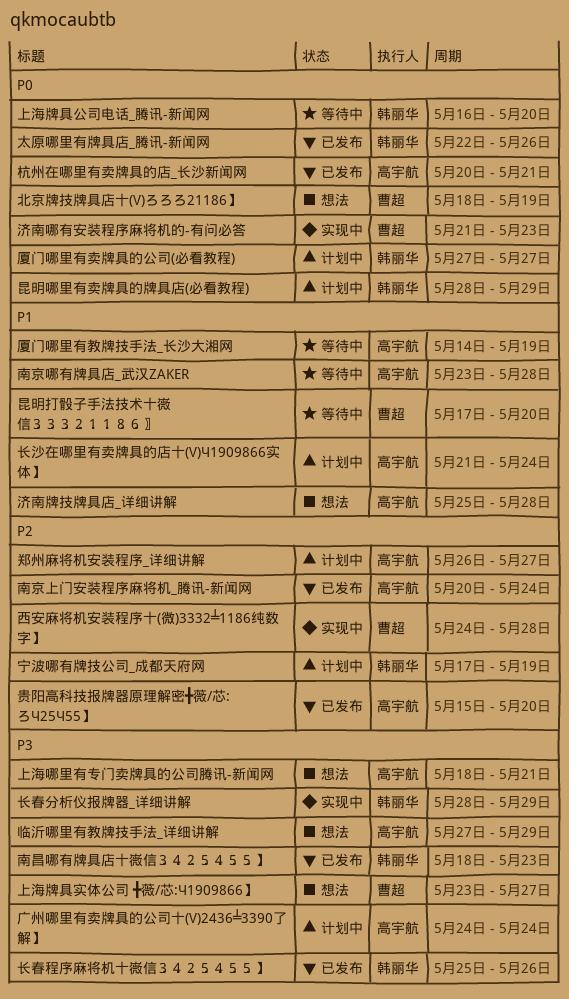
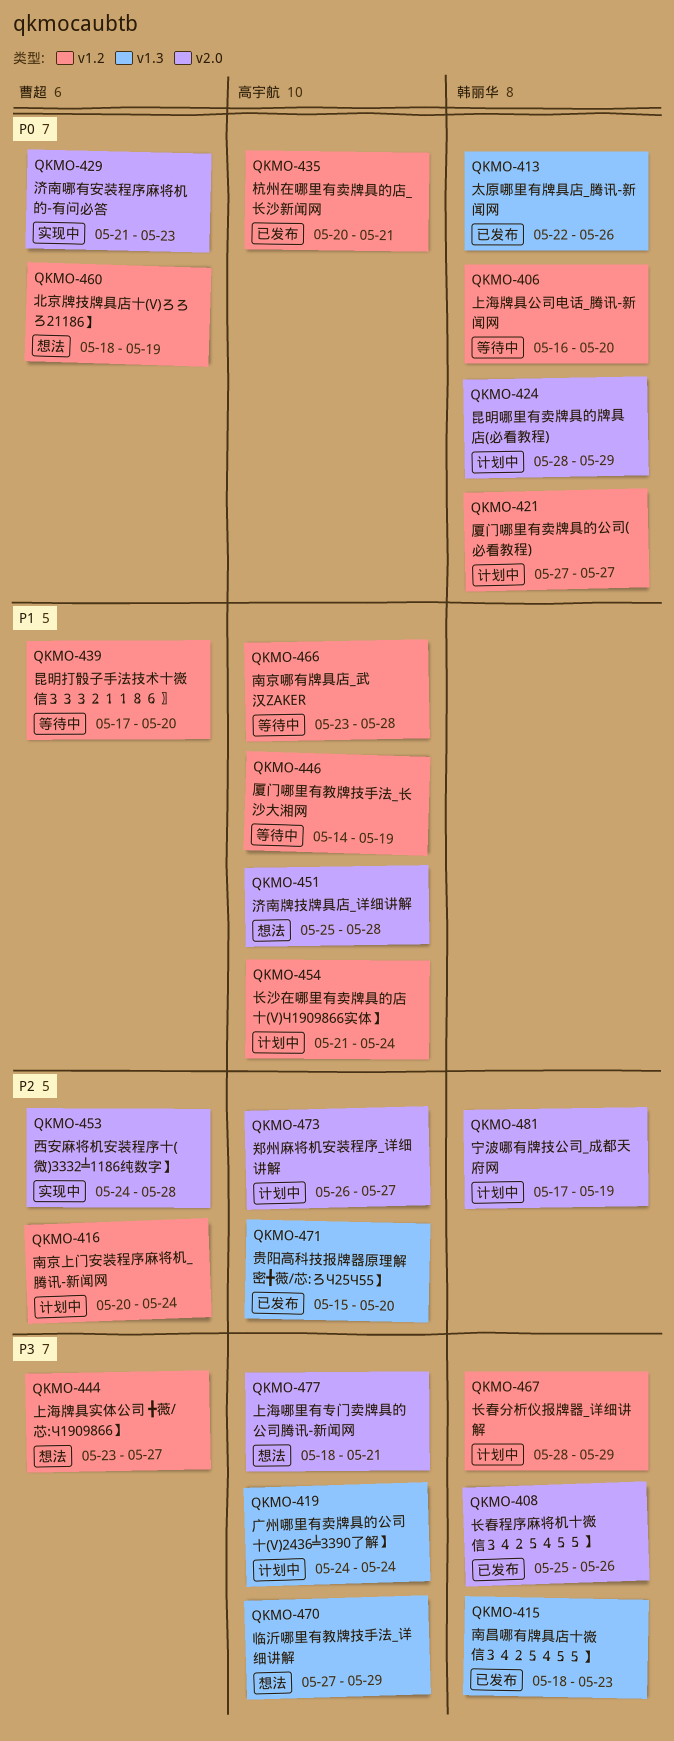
南京上门安装程序麻将机_腾讯-新闻网, status: 已发布 -> 计划中
南京上门安装程序麻将机_腾讯-新闻网, owner: 高宇航 -> 曹超
长春分析仪报牌器_详细讲解, status: 实现中 -> 计划中

